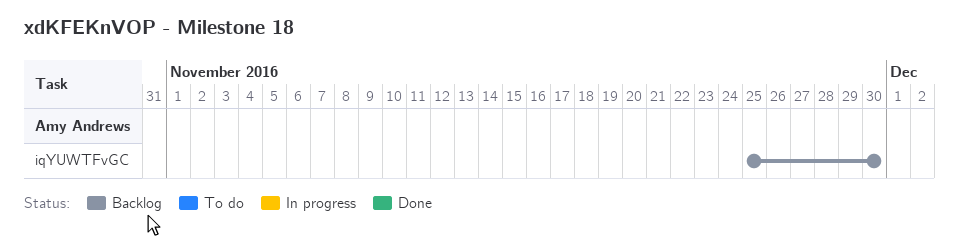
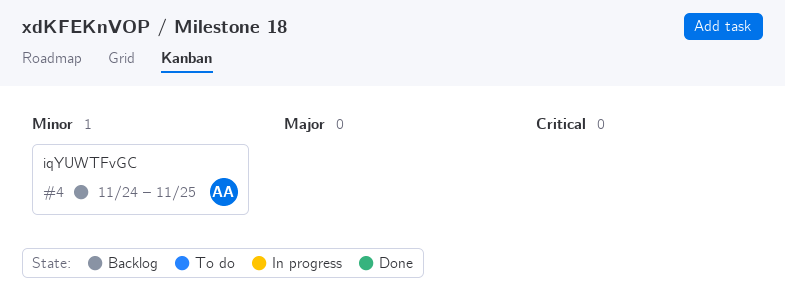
iqYUWTFvGC, start: Nov 25 -> Nov 24
iqYUWTFvGC, due: Nov 30 -> Nov 25

